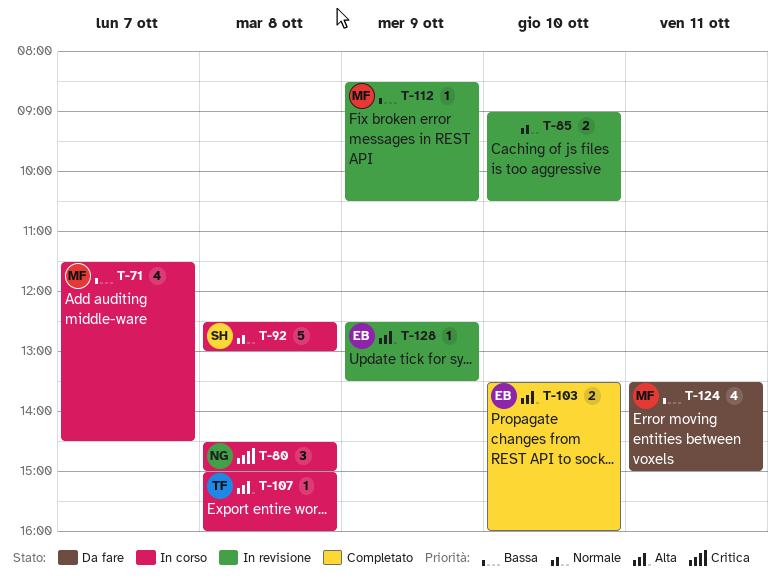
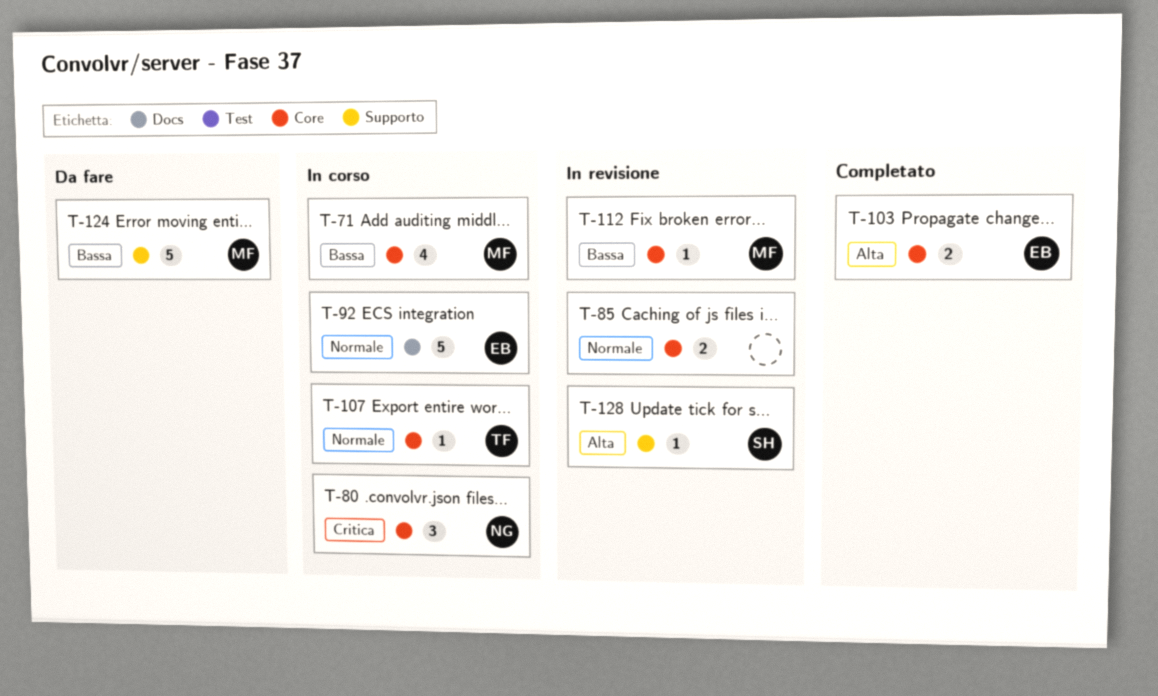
T-92, owner: SH -> EB
T-107, priority: Alta -> Normale
T-124, estimate: 4 -> 5
T-128, owner: EB -> SH

